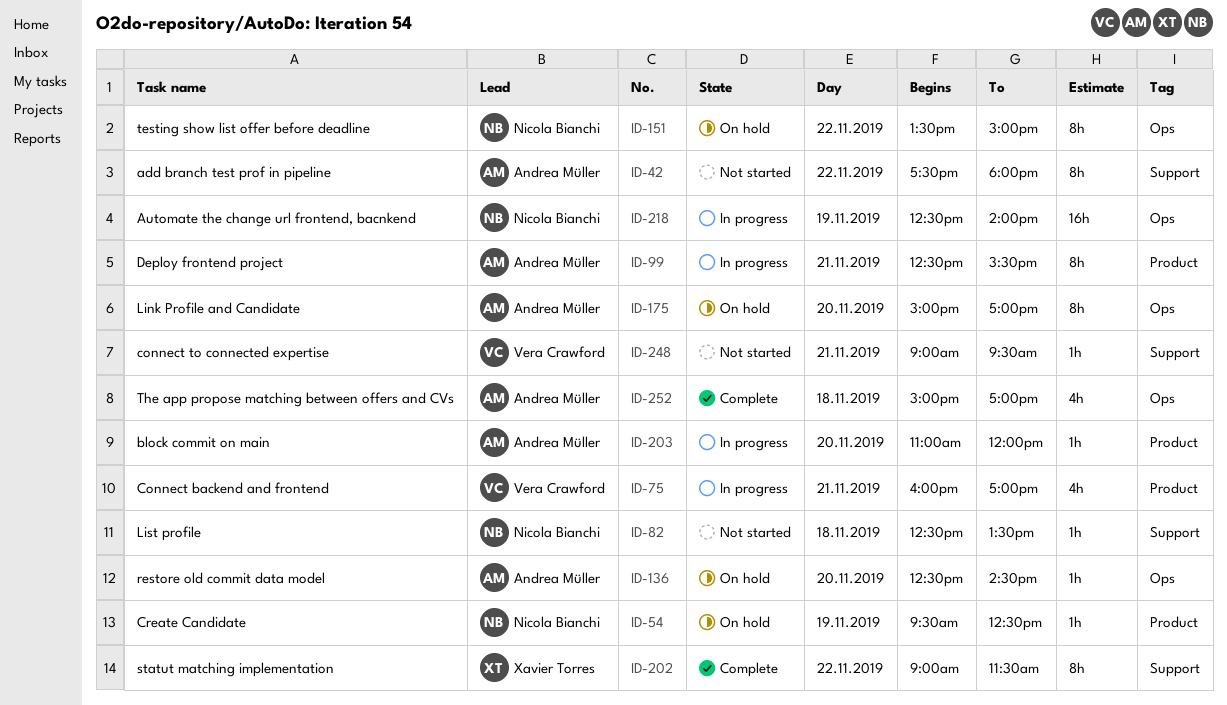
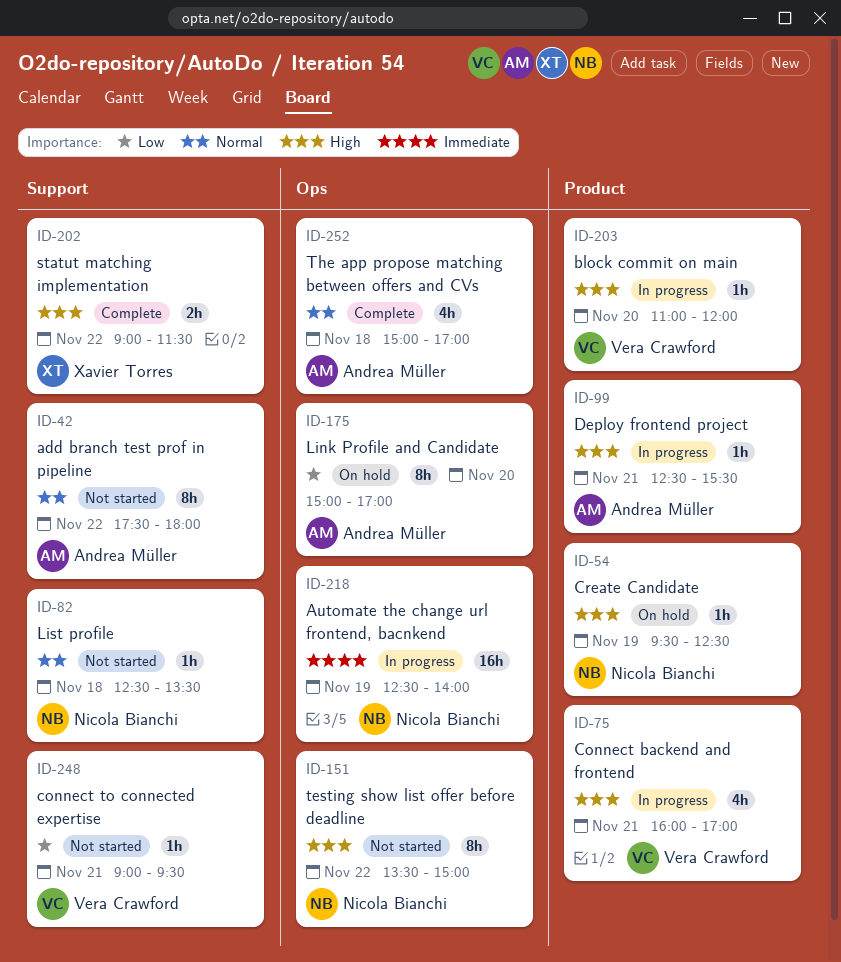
ID-99, estimate: 8h -> 1h
ID-136: present -> none
ID-151, status: On hold -> Not started
ID-202, estimate: 8h -> 2h
ID-203, owner: Andrea Müller -> Vera Crawford

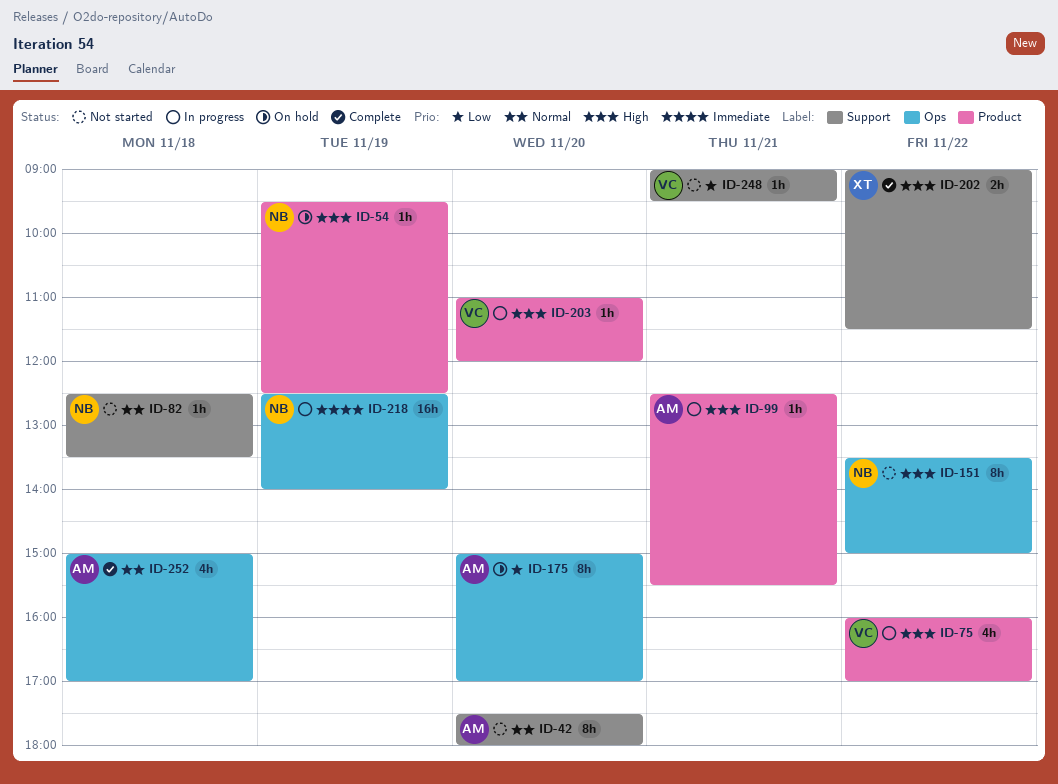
ID-42, day: Nov 22 -> Nov 20
ID-75, day: Nov 21 -> Nov 22

